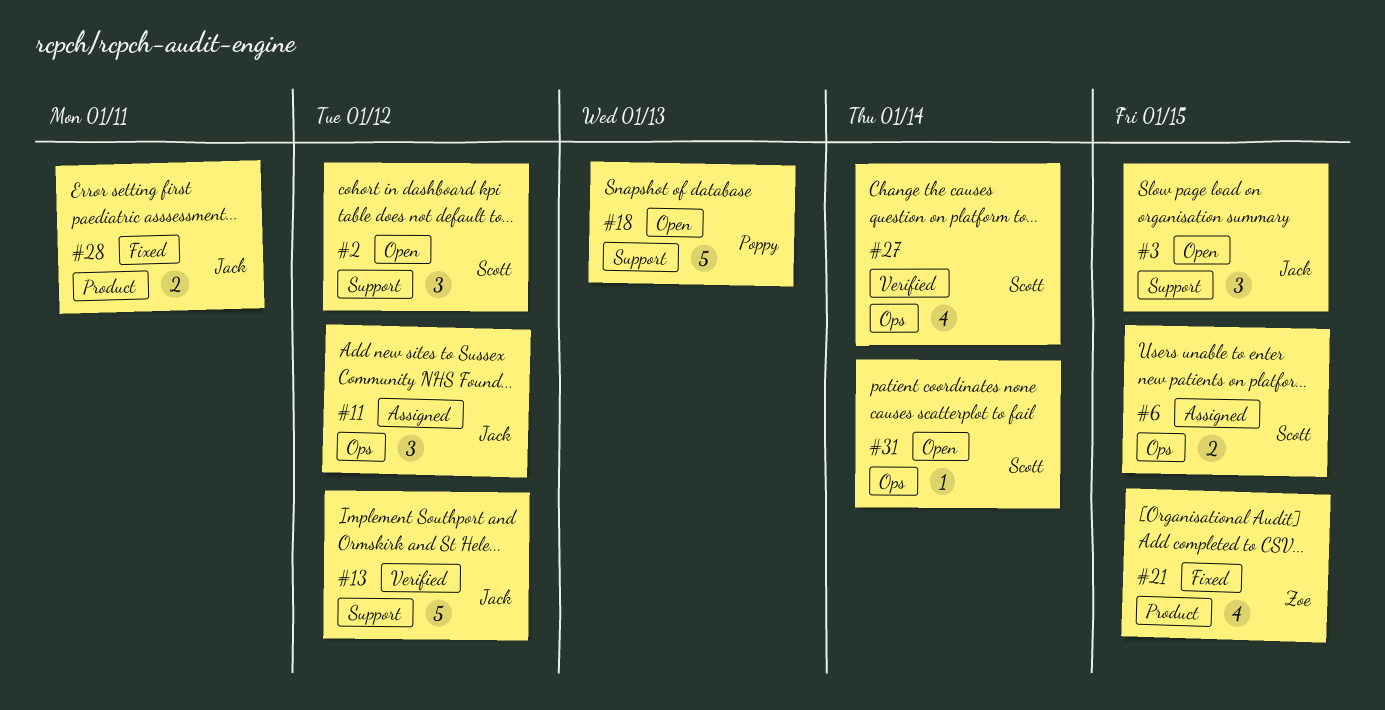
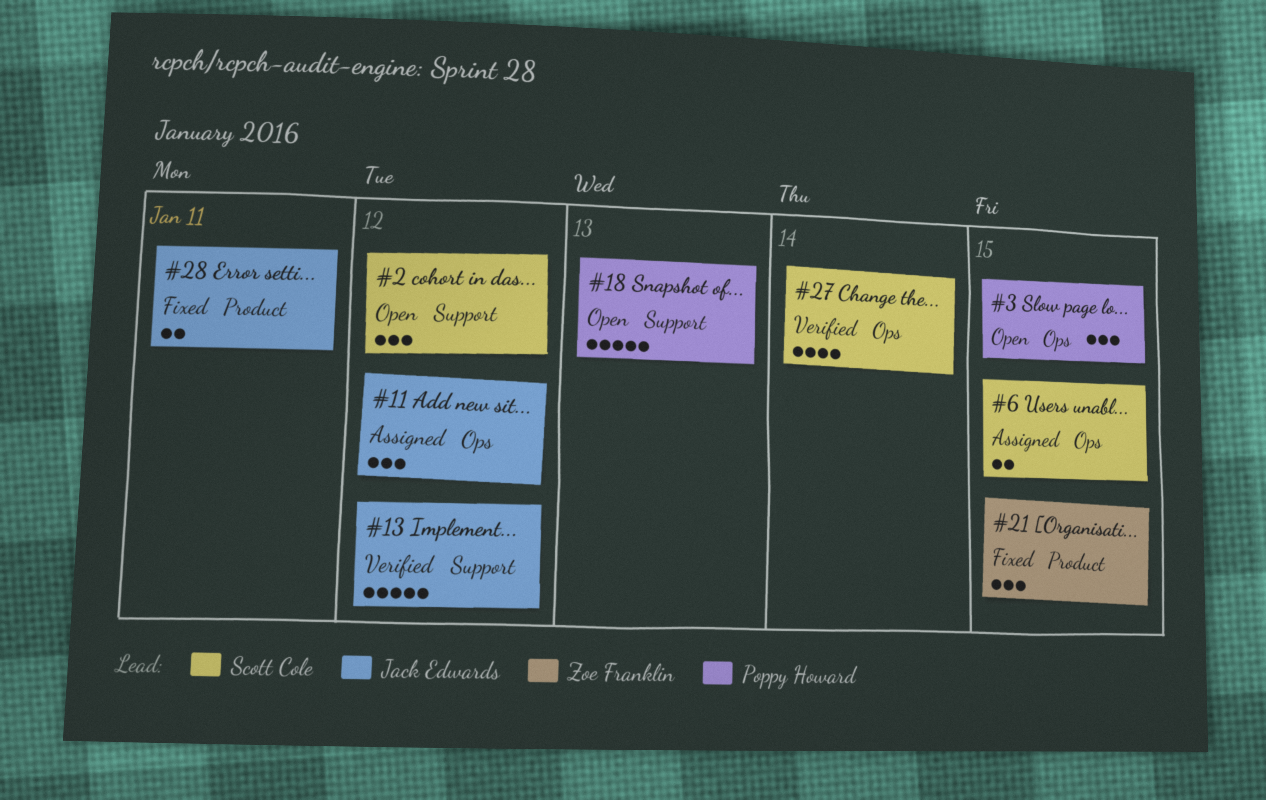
#3, owner: Jack Edwards -> Poppy Howard
#3, label: Support -> Ops
#21, estimate: 4 -> 3
#31: present -> none

